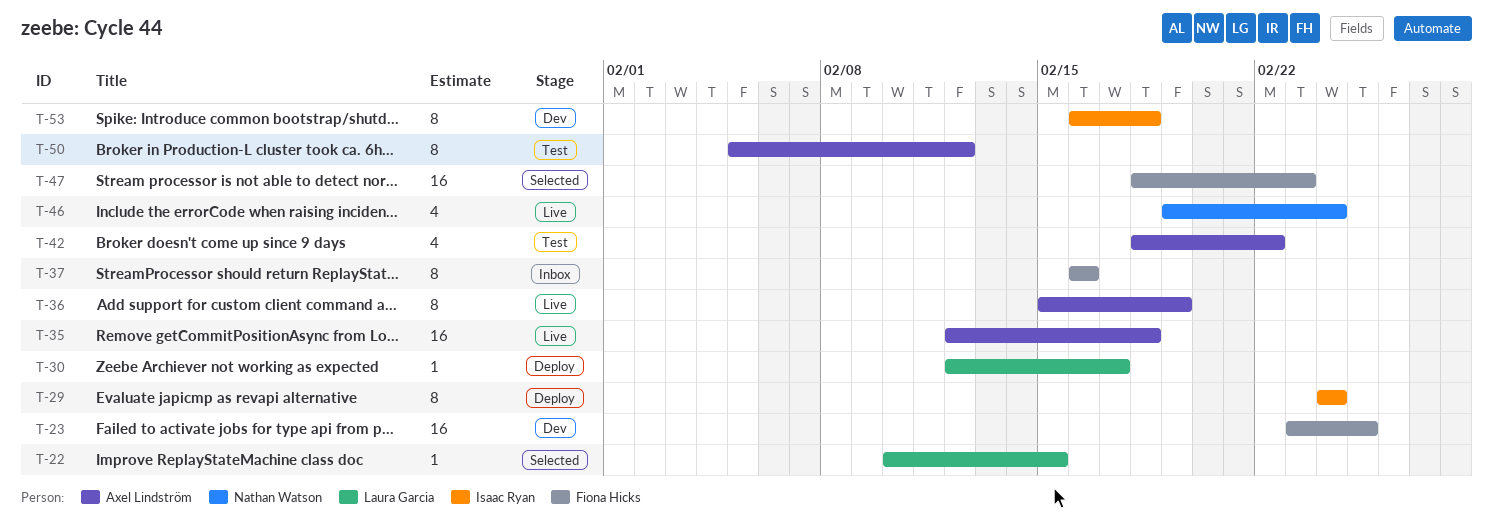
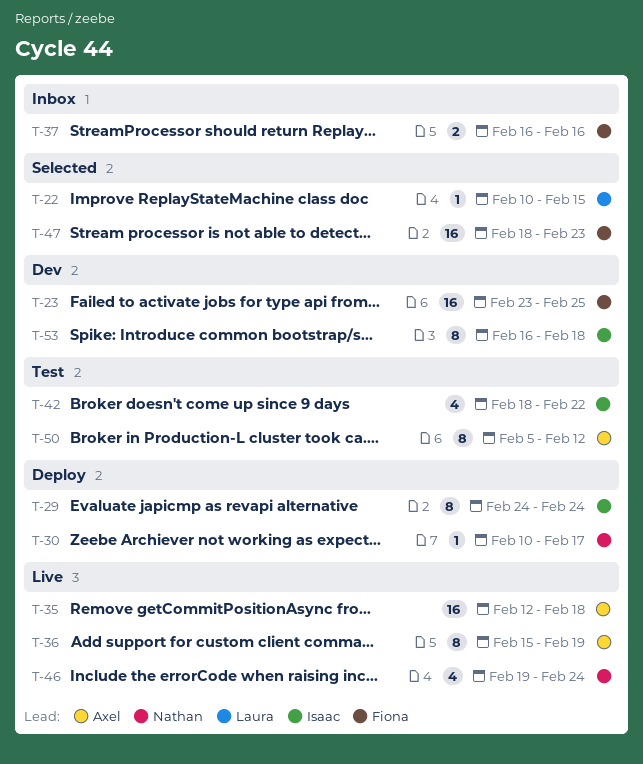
T-30, owner: Laura Garcia -> Nathan Watson
T-30, start: Feb 12 -> Feb 10
T-37, estimate: 8 -> 2
T-42, owner: Axel Lindström -> Isaac Ryan

